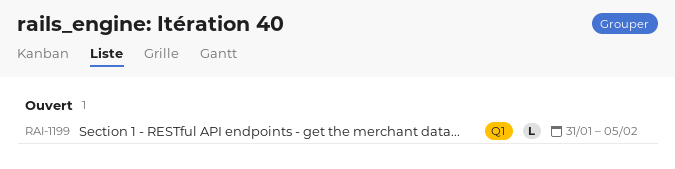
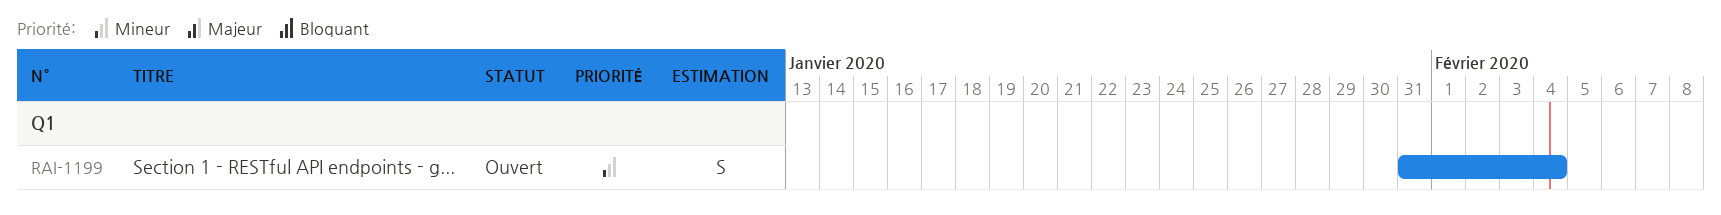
RAI-1199, estimate: L -> S
RAI-1199, due: Feb 5 -> Feb 4

